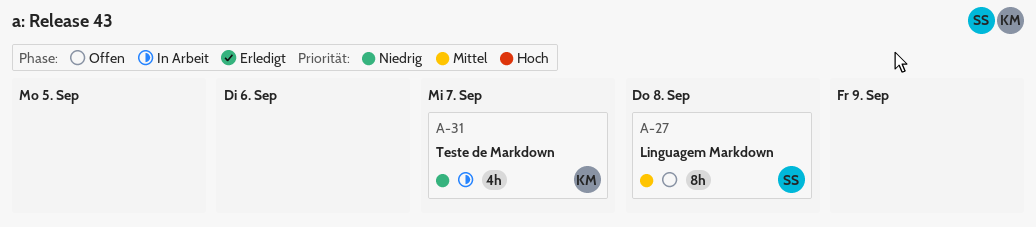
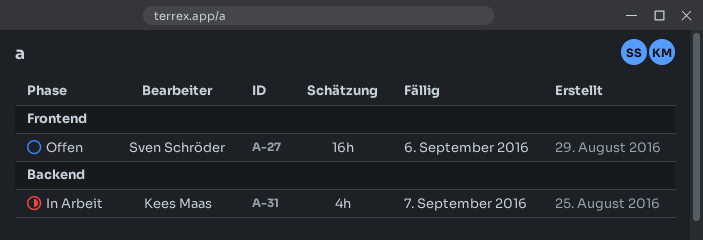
A-27, estimate: 8h -> 16h
A-27, due: Sep 8 -> Sep 6

